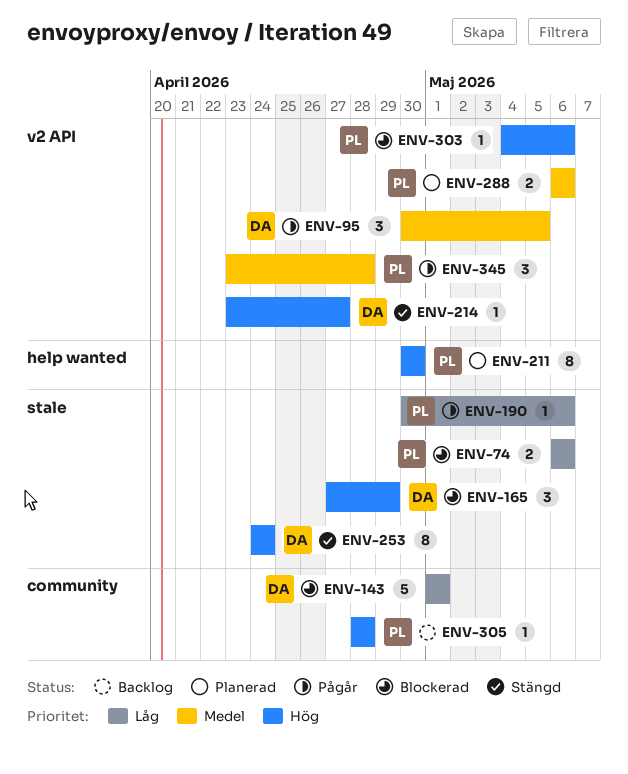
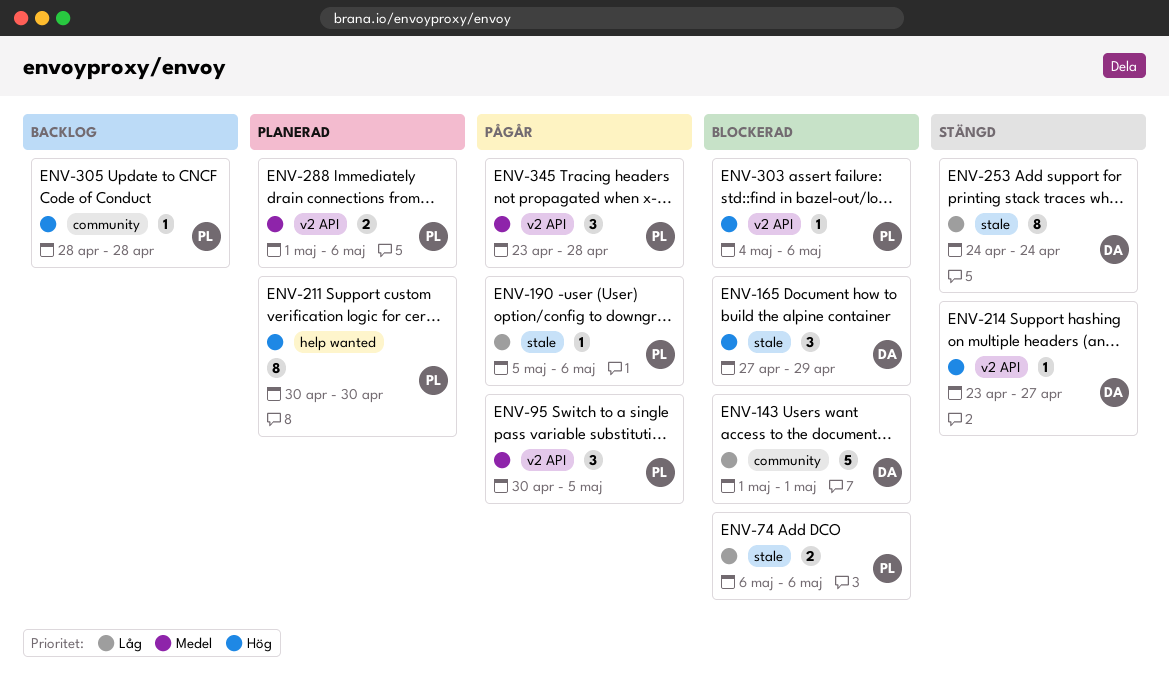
ENV-95, owner: DA -> PL
ENV-190, start: Apr 30 -> May 5
ENV-253, priority: Hög -> Låg
ENV-288, start: May 6 -> May 1

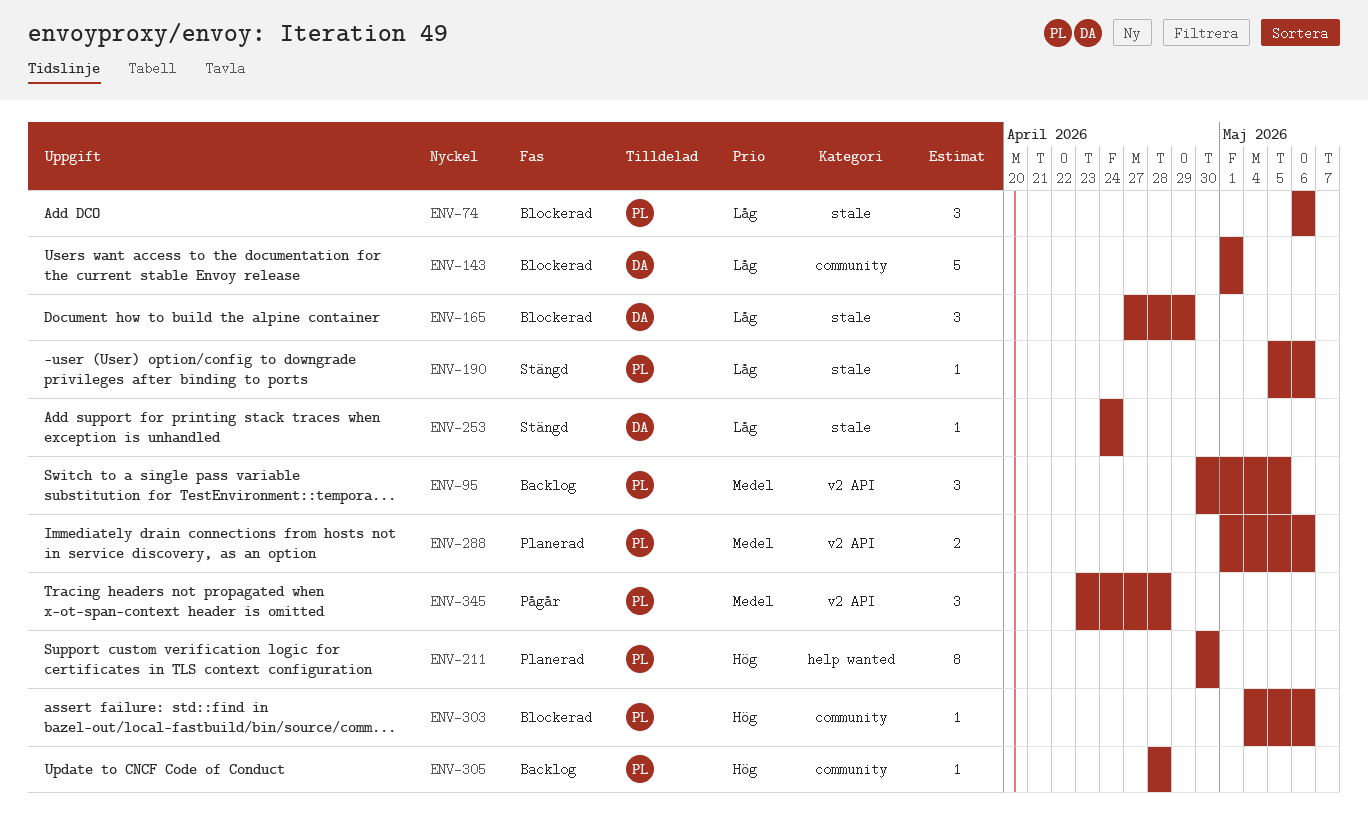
ENV-74, estimate: 2 -> 3
ENV-95, status: Pågår -> Backlog
ENV-165, priority: Hög -> Låg
ENV-190, status: Pågår -> Stängd
ENV-214: present -> none
ENV-253, estimate: 8 -> 1
ENV-303, label: v2 API -> community

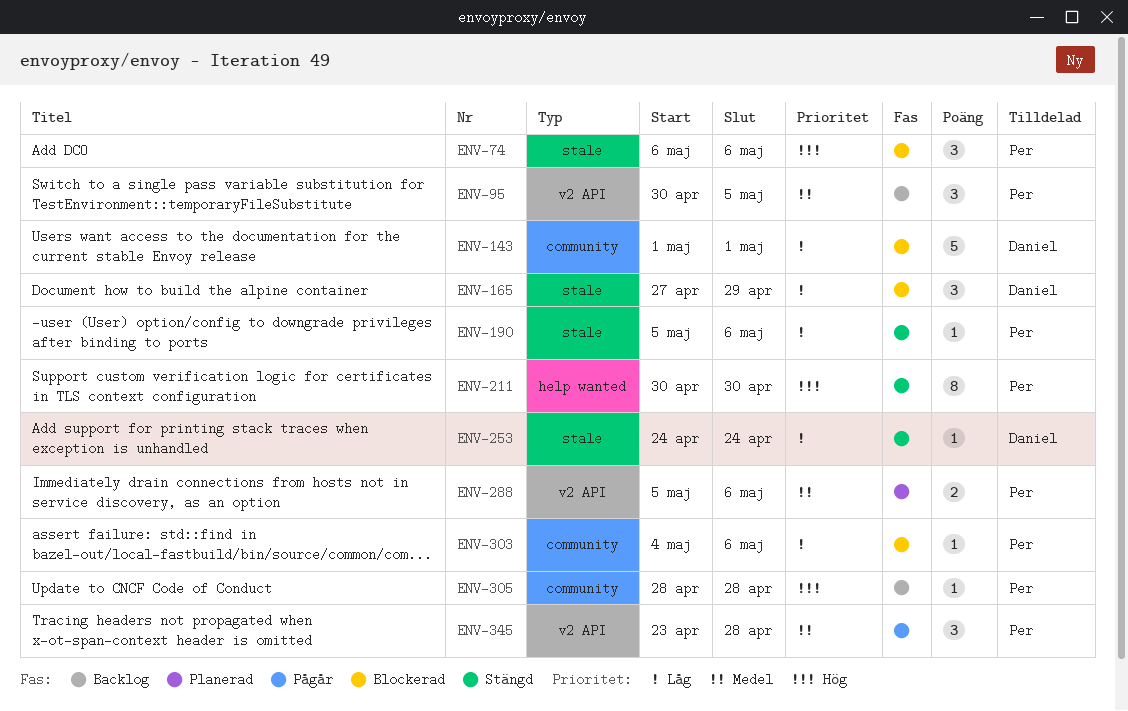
ENV-74, priority: Låg -> Hög
ENV-211, status: Planerad -> Stängd
ENV-288, start: May 1 -> May 5
ENV-303, priority: Hög -> Låg

